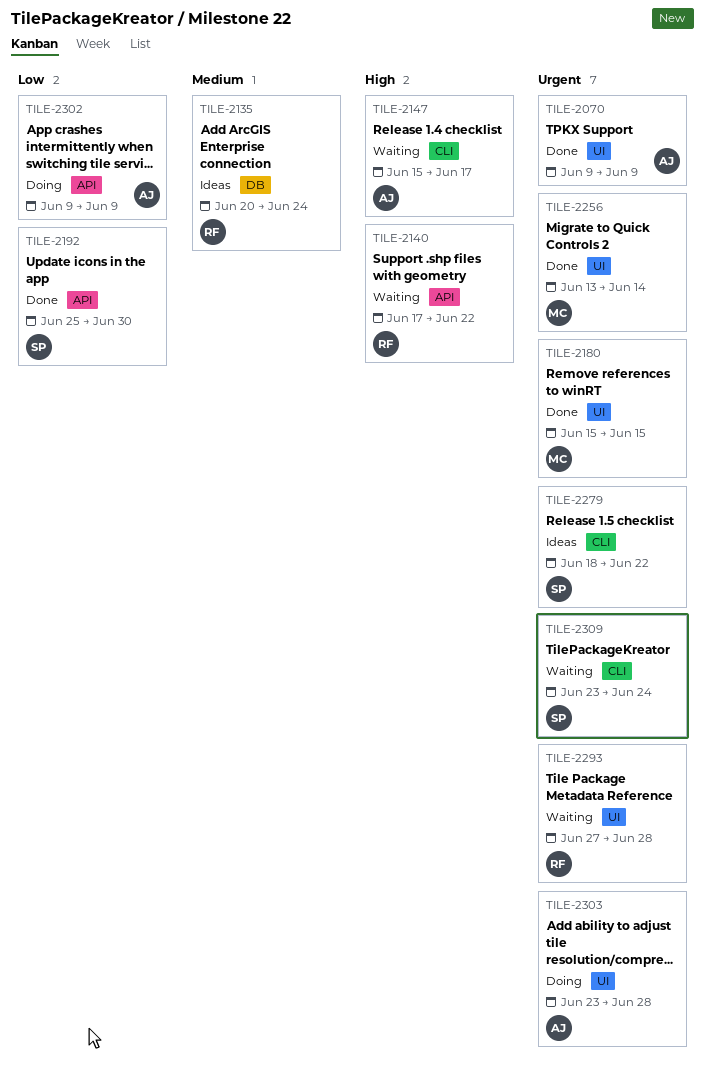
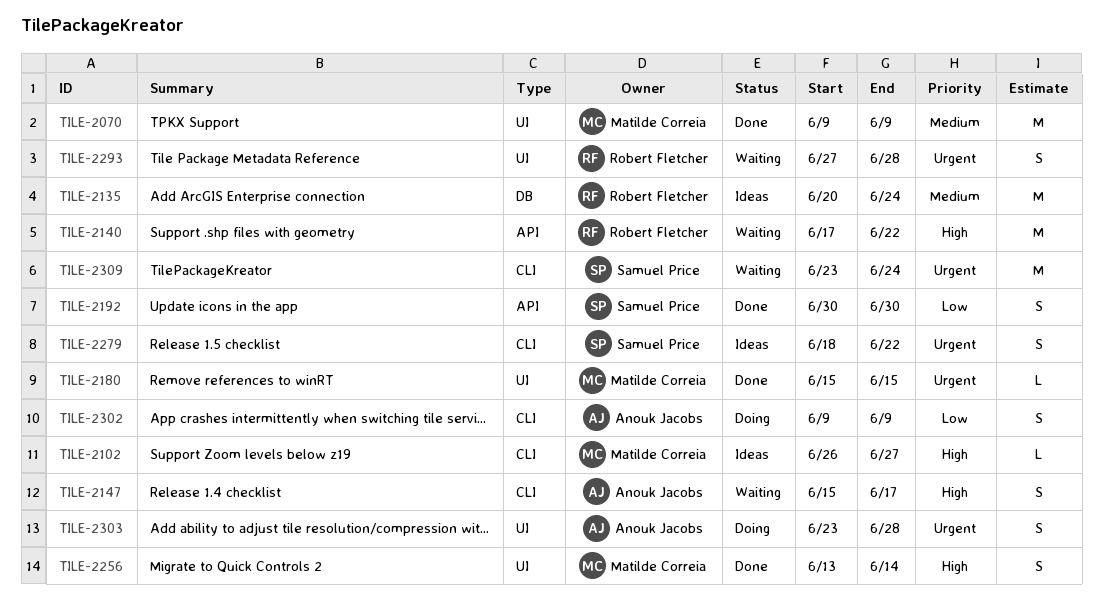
TILE-2070, owner: Anouk Jacobs -> Matilde Correia
TILE-2070, priority: Urgent -> Medium
TILE-2102: none -> present
TILE-2192, start: Jun 25 -> Jun 30
TILE-2256, priority: Urgent -> High
TILE-2302, label: API -> CLI

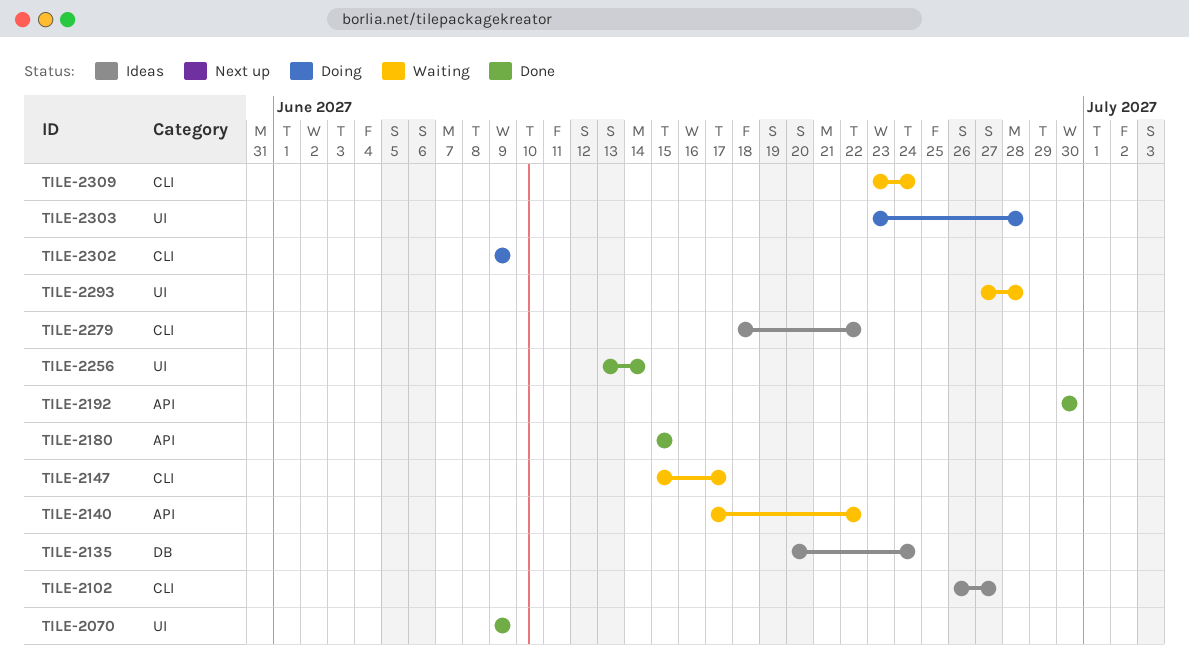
TILE-2180, label: UI -> API

